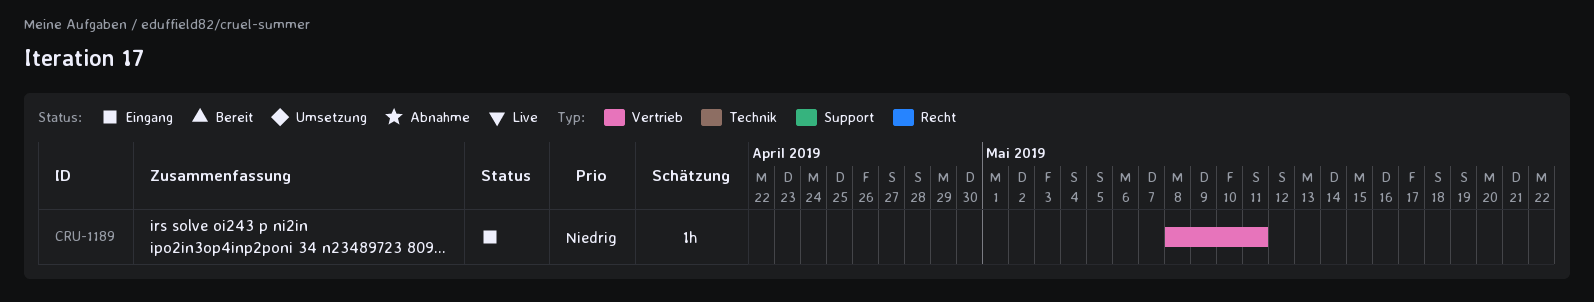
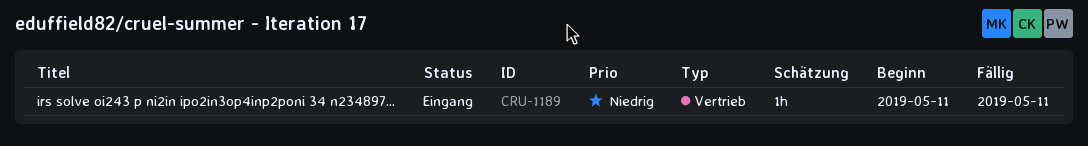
CRU-1189, start: May 8 -> May 11

